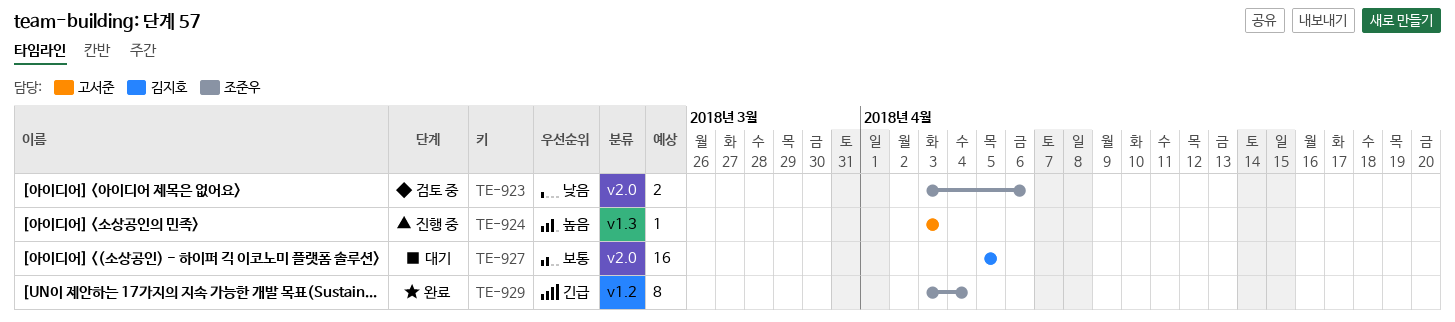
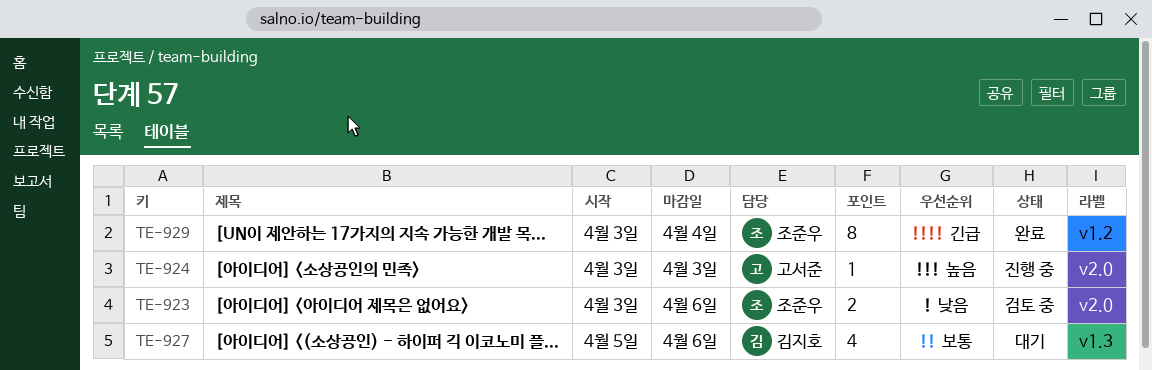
TE-924, label: v1.3 -> v2.0
TE-927, label: v2.0 -> v1.3
TE-927, estimate: 16 -> 4
TE-927, due: Apr 5 -> Apr 6

